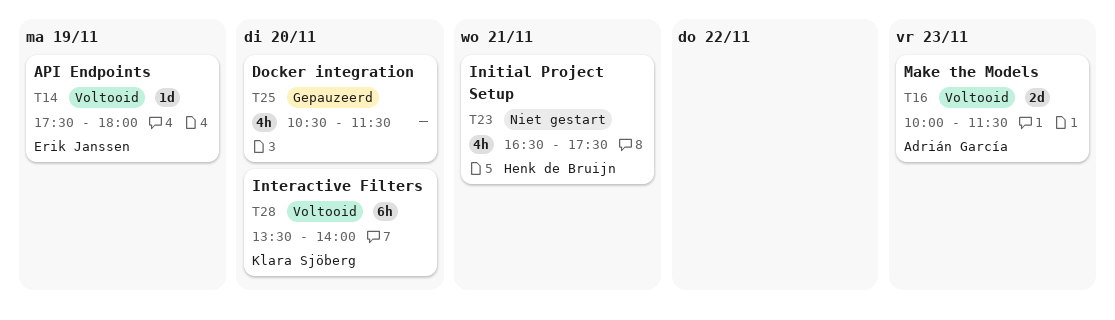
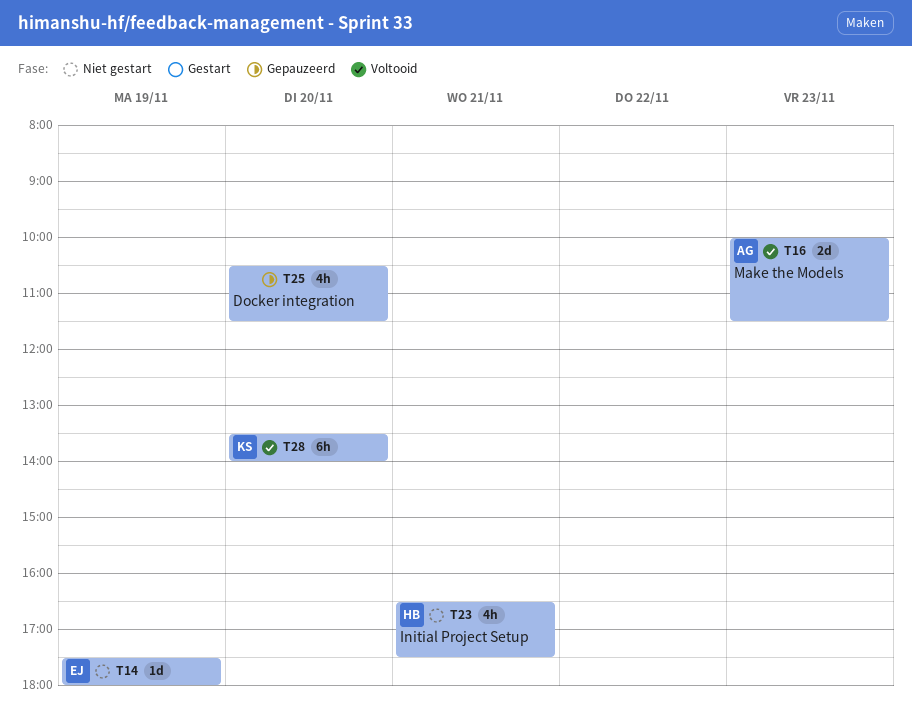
T14, status: Voltooid -> Niet gestart

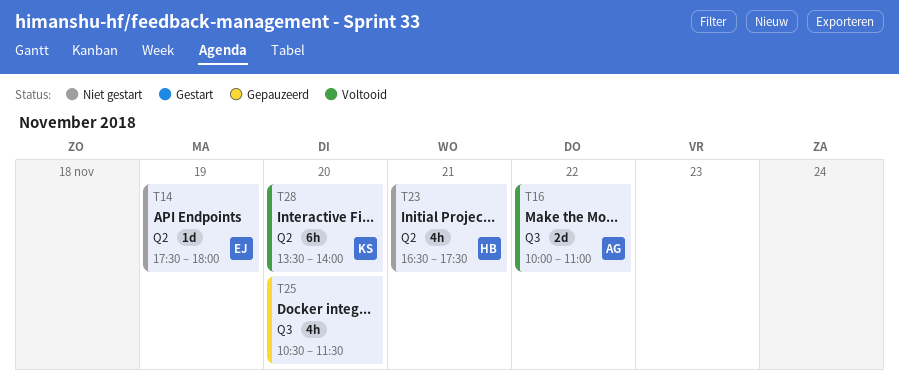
T16, day: Nov 23 -> Nov 22
T16, ends: 11:30 -> 11:00

